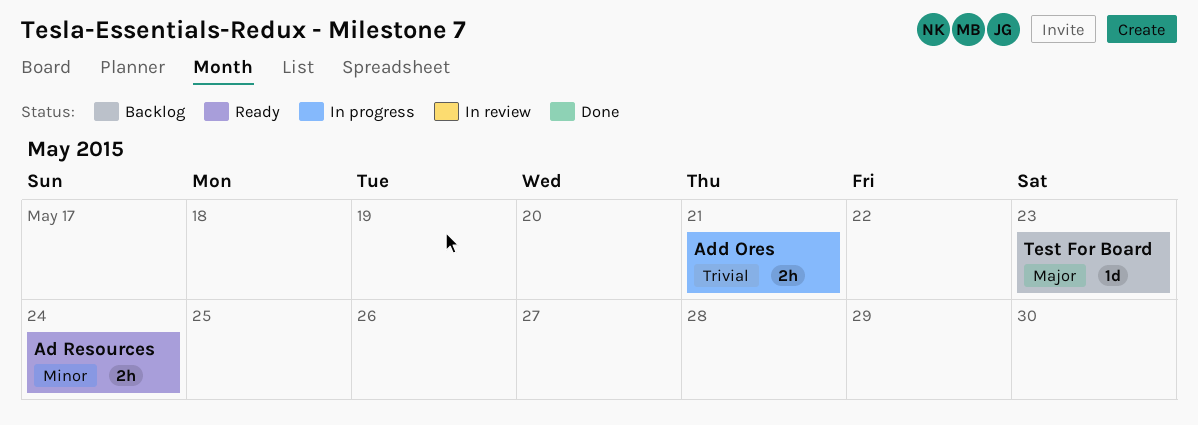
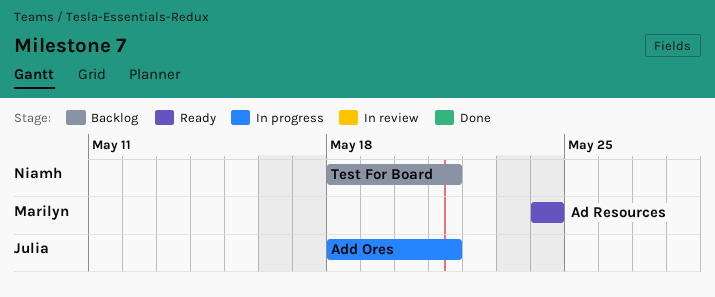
Test For Board, due: May 23 -> May 21

